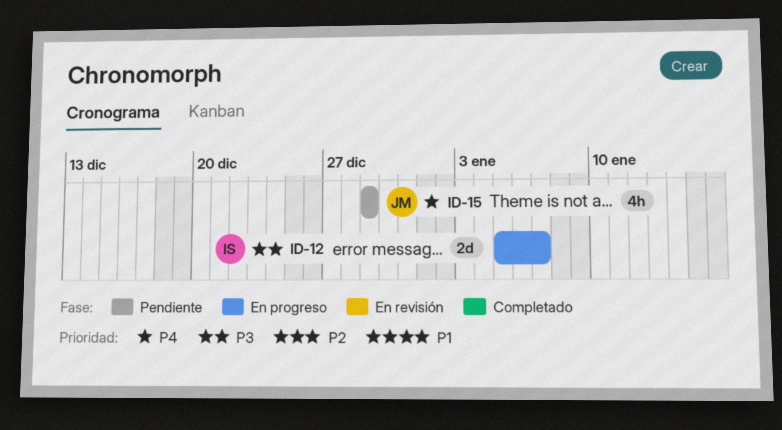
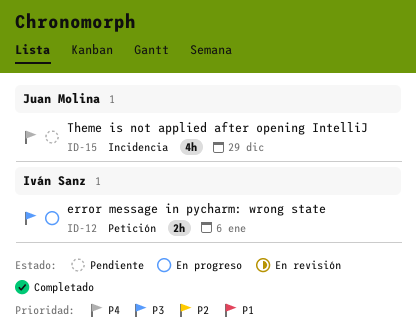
ID-12, estimate: 2d -> 2h
ID-12, due: Jan 7 -> Jan 6

